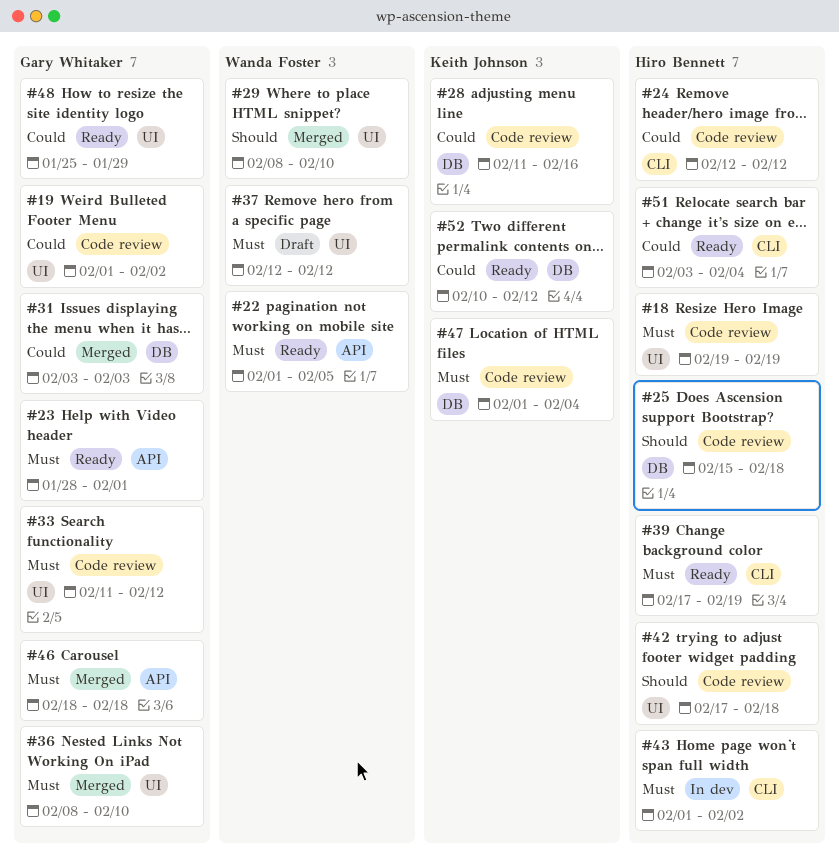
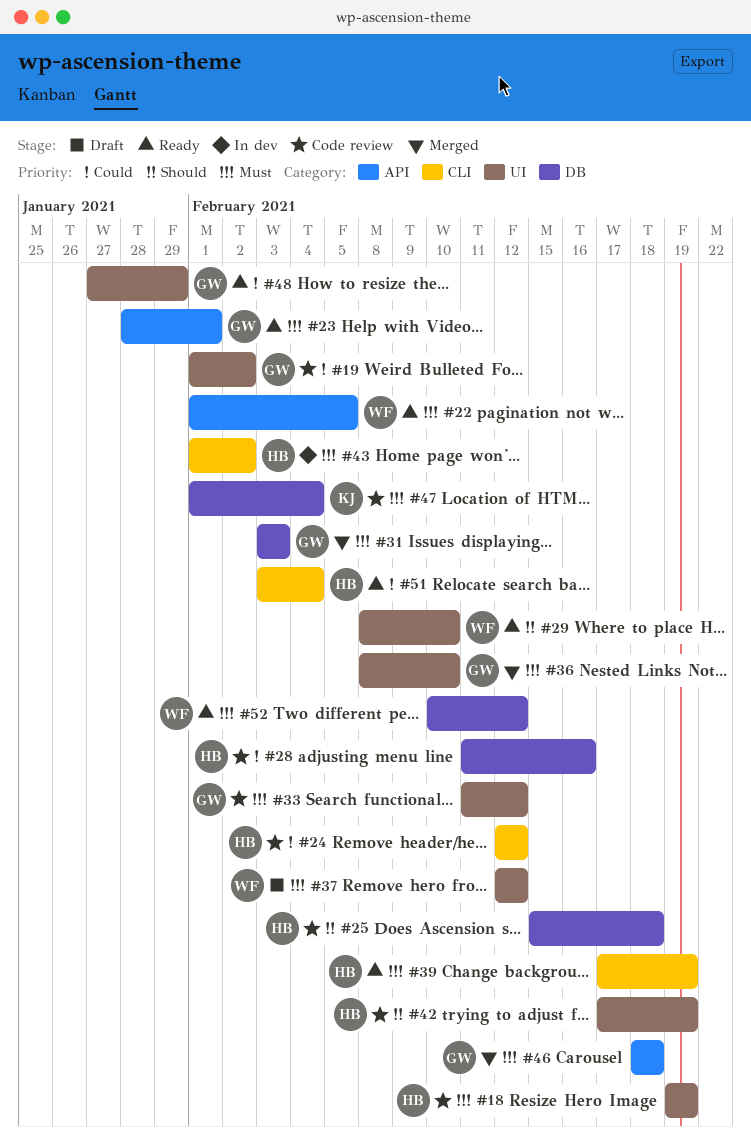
#28, owner: Keith Johnson -> Hiro Bennett
#29, status: Merged -> Ready
#31, priority: Could -> Must
#42, due: Feb 18 -> Feb 19
#48, start: Jan 25 -> Jan 27
#52, owner: Keith Johnson -> Wanda Foster
#52, priority: Could -> Must

